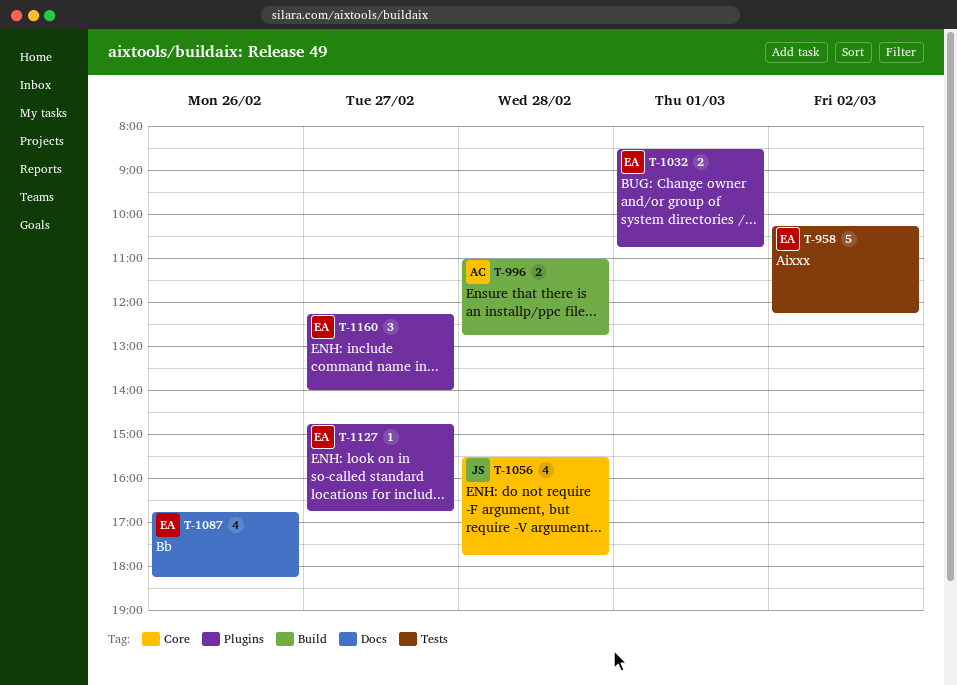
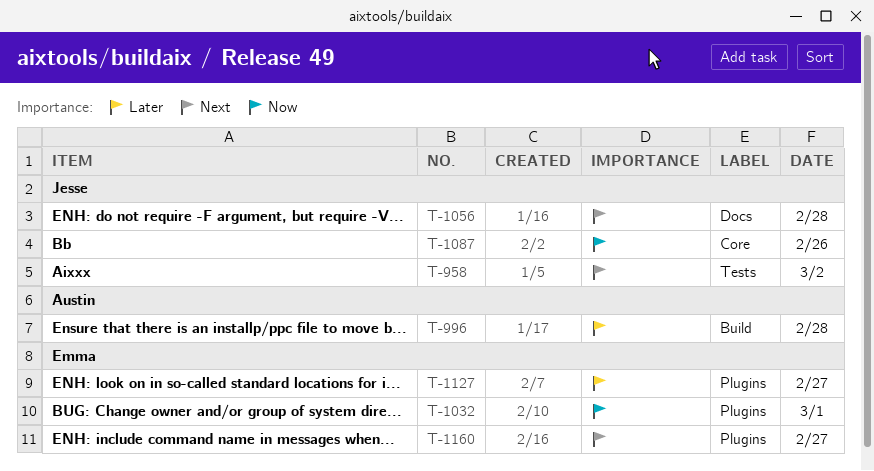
T-958, owner: Emma -> Jesse
T-1056, label: Core -> Docs
T-1087, owner: Emma -> Jesse
T-1087, label: Docs -> Core

